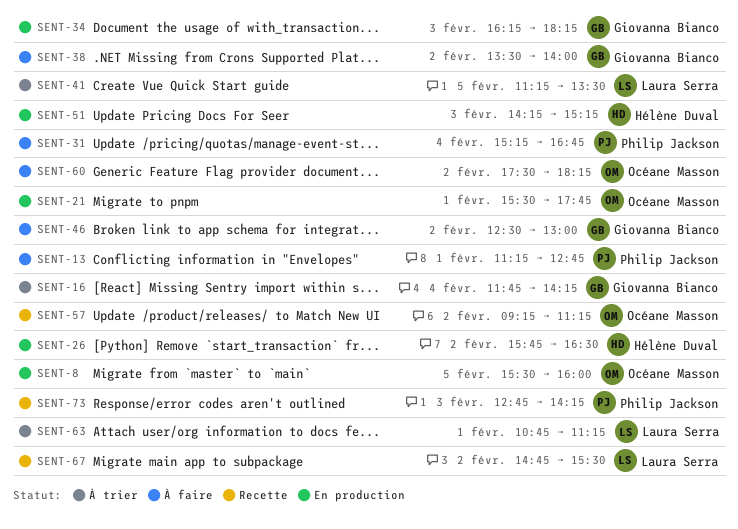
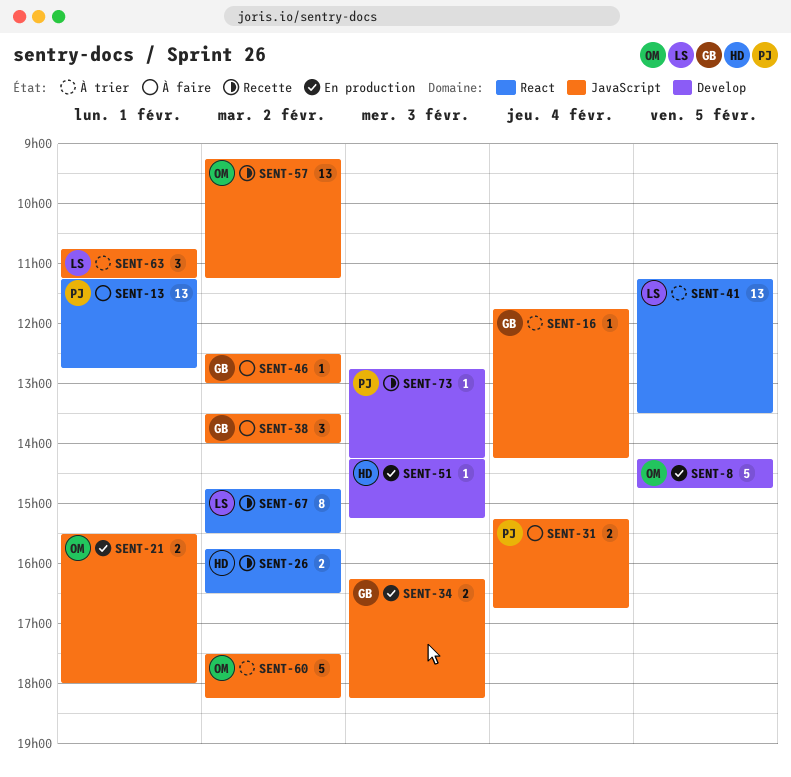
SENT-8, begins: 15:30 -> 14:15
SENT-8, ends: 16:00 -> 14:45
SENT-21, ends: 17:45 -> 18:00
SENT-26, status: En production -> Recette
SENT-60, status: À faire -> À trier

